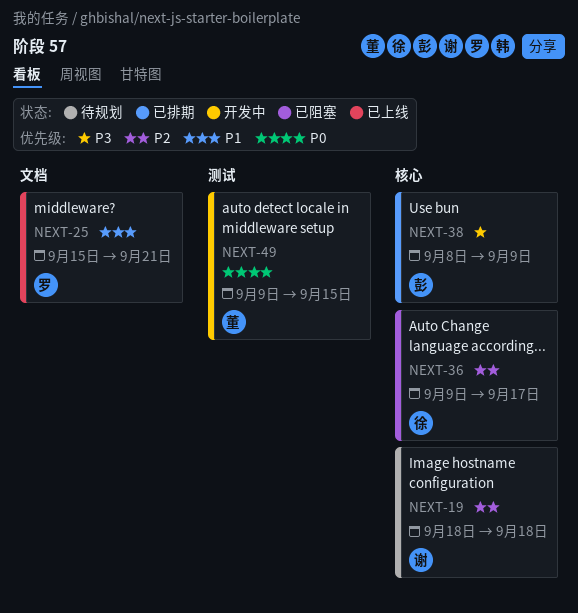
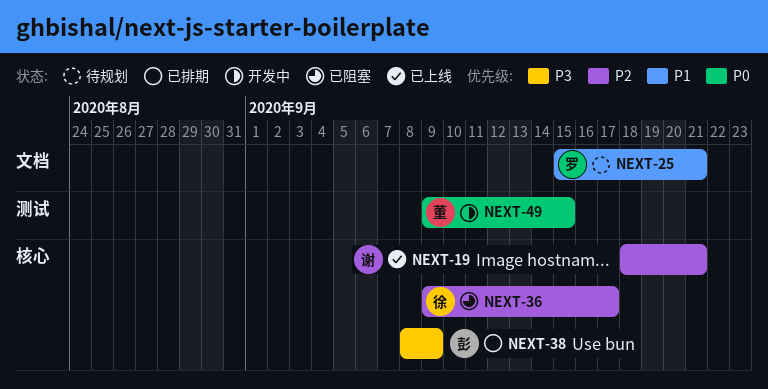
NEXT-19, status: 待规划 -> 已上线
NEXT-19, due: Sep 18 -> Sep 21
NEXT-25, status: 已上线 -> 待规划

